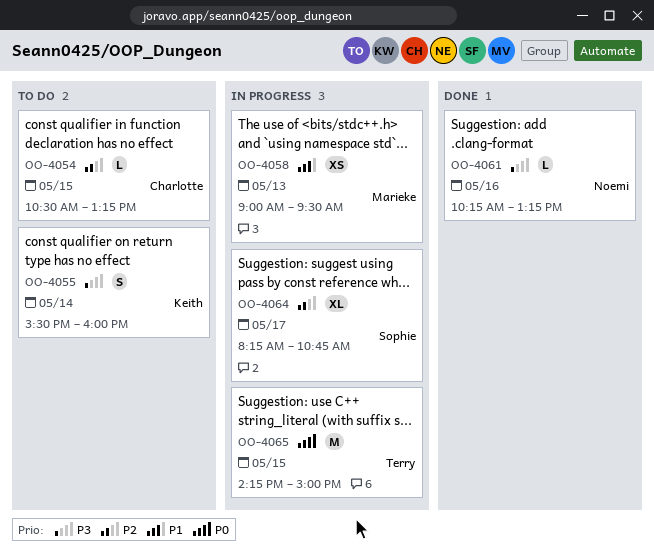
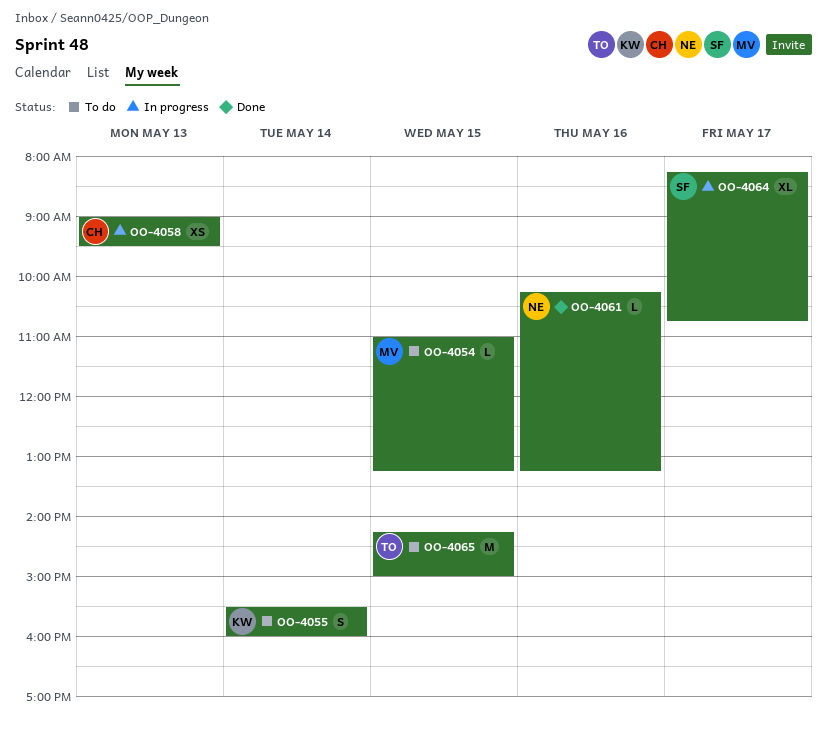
OO-4054, owner: Charlotte -> Marieke
OO-4054, begins: 10:30 -> 11:00
OO-4058, owner: Marieke -> Charlotte
OO-4065, status: In progress -> To do

